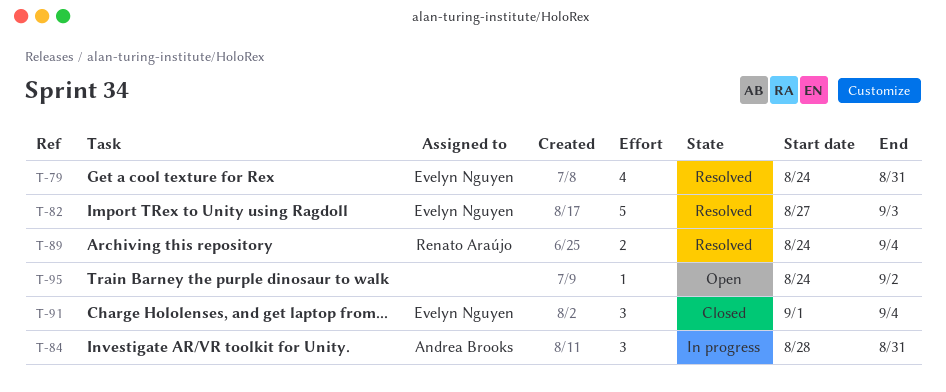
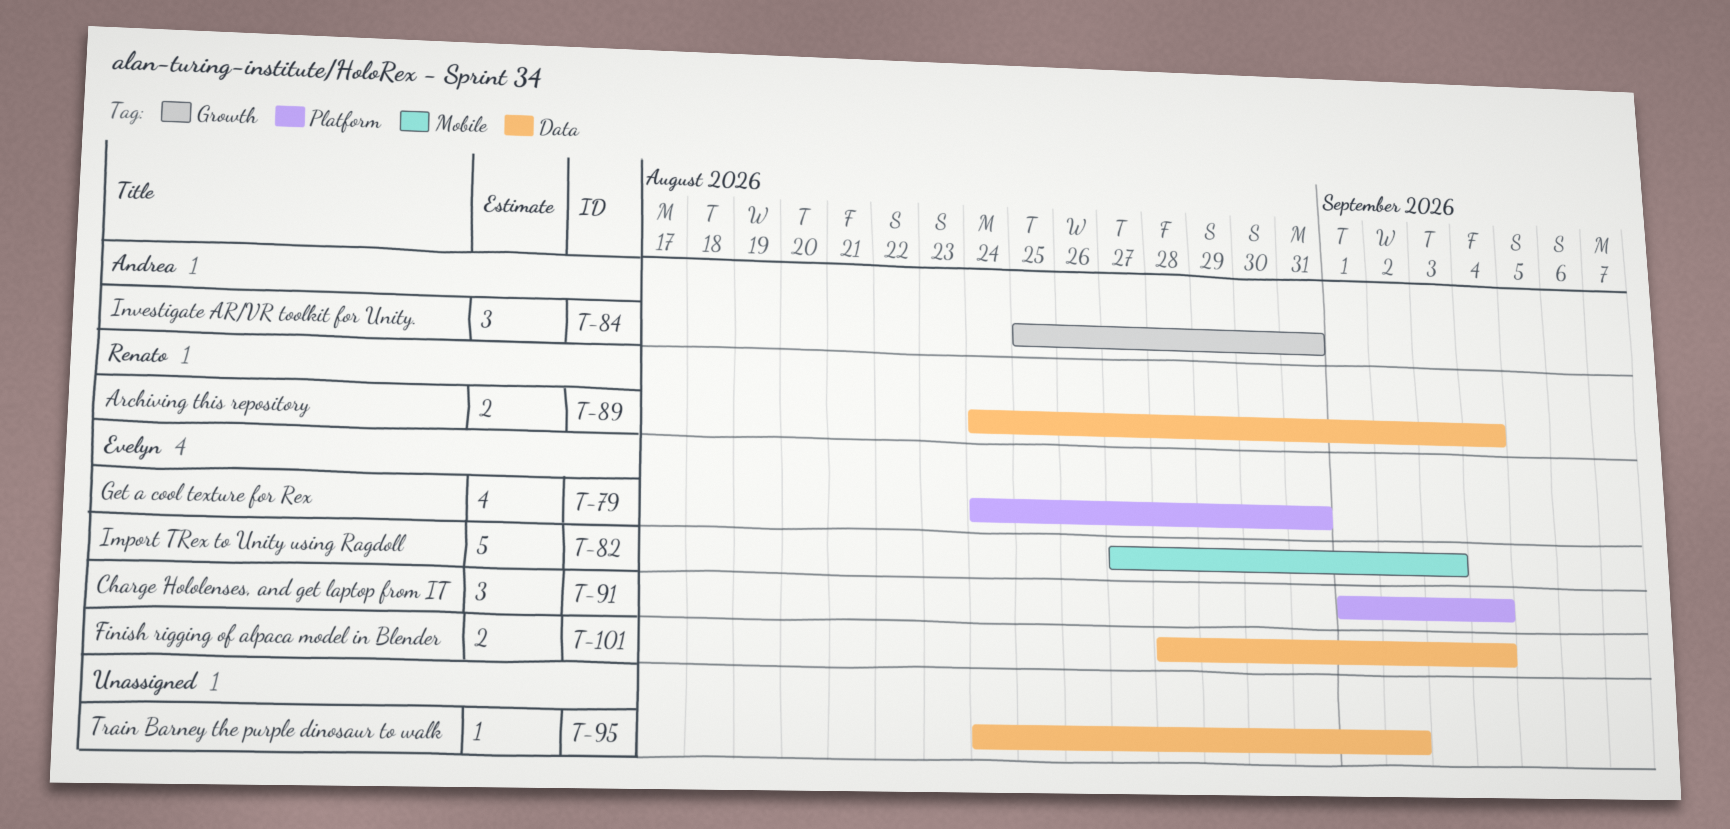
T-84, start: Aug 28 -> Aug 25
T-101: none -> present

